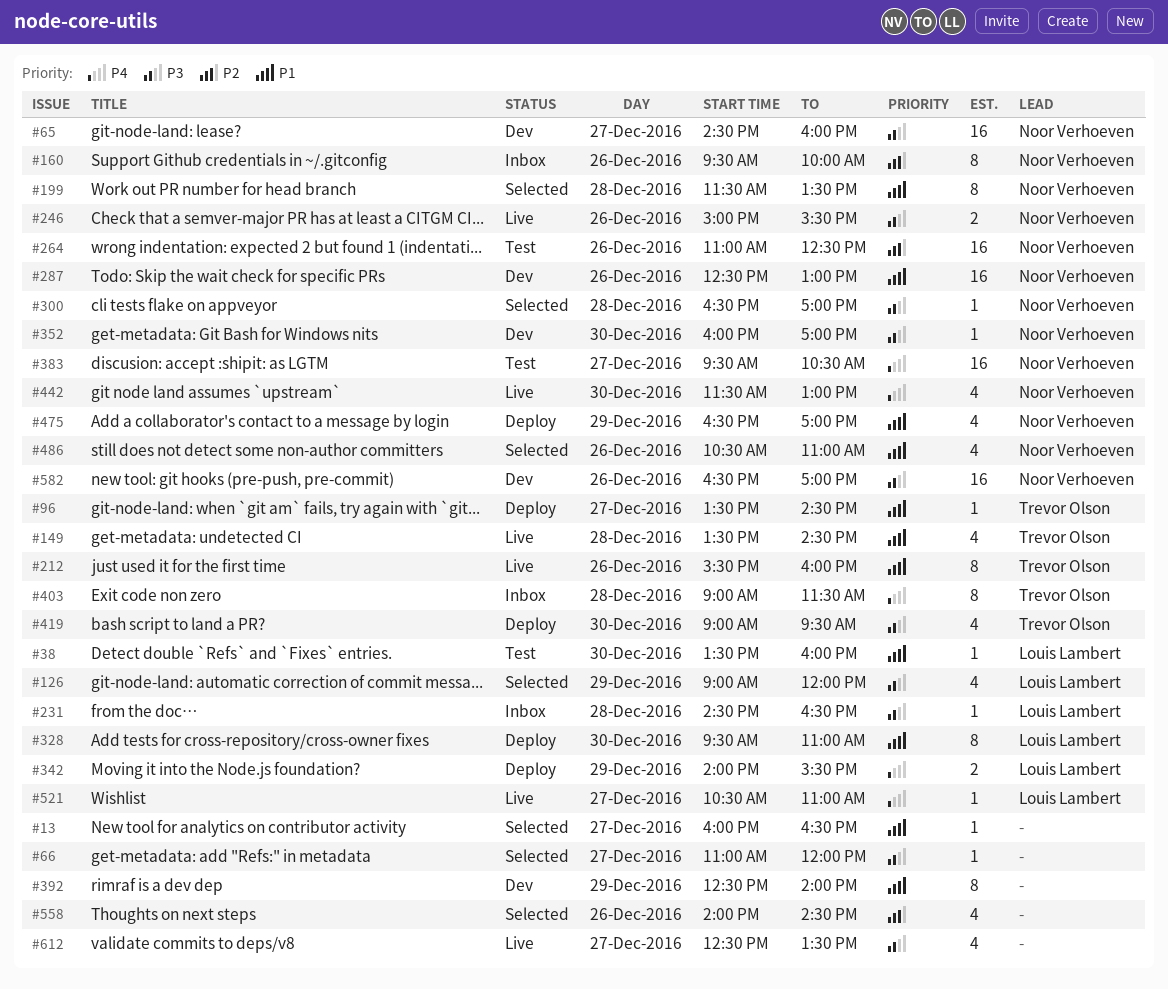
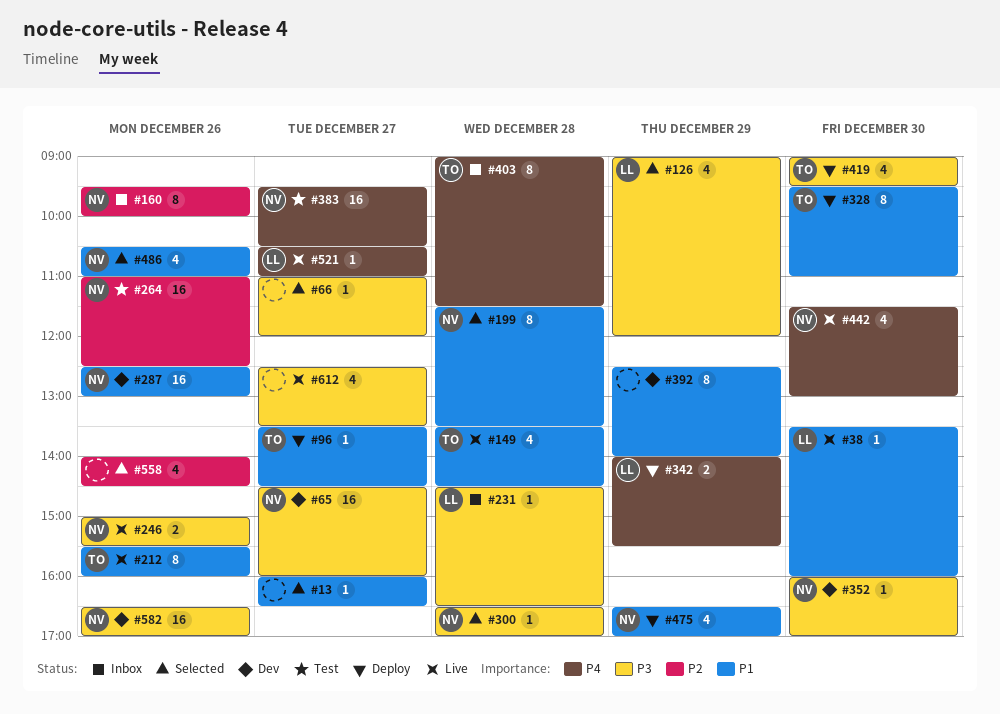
#38, status: Test -> Live
#328, owner: Louis Lambert -> Trevor Olson

